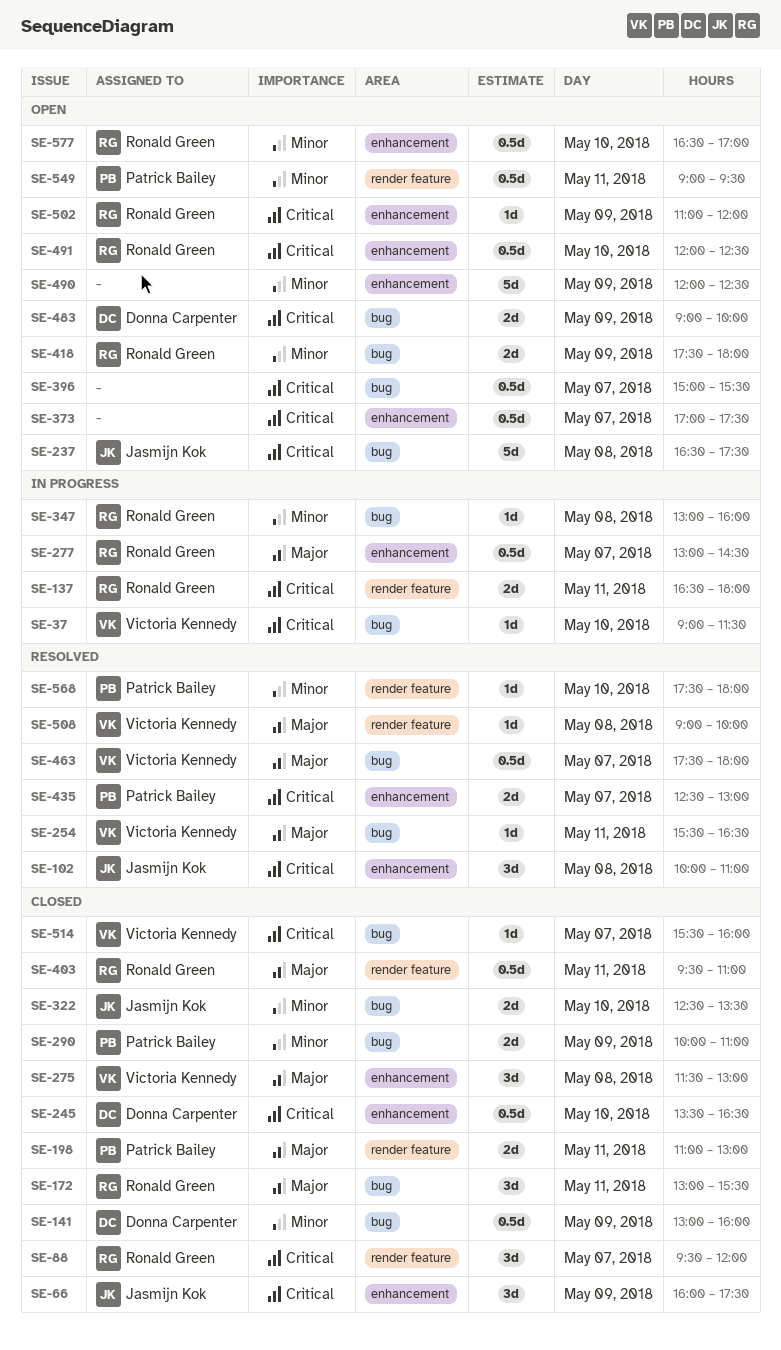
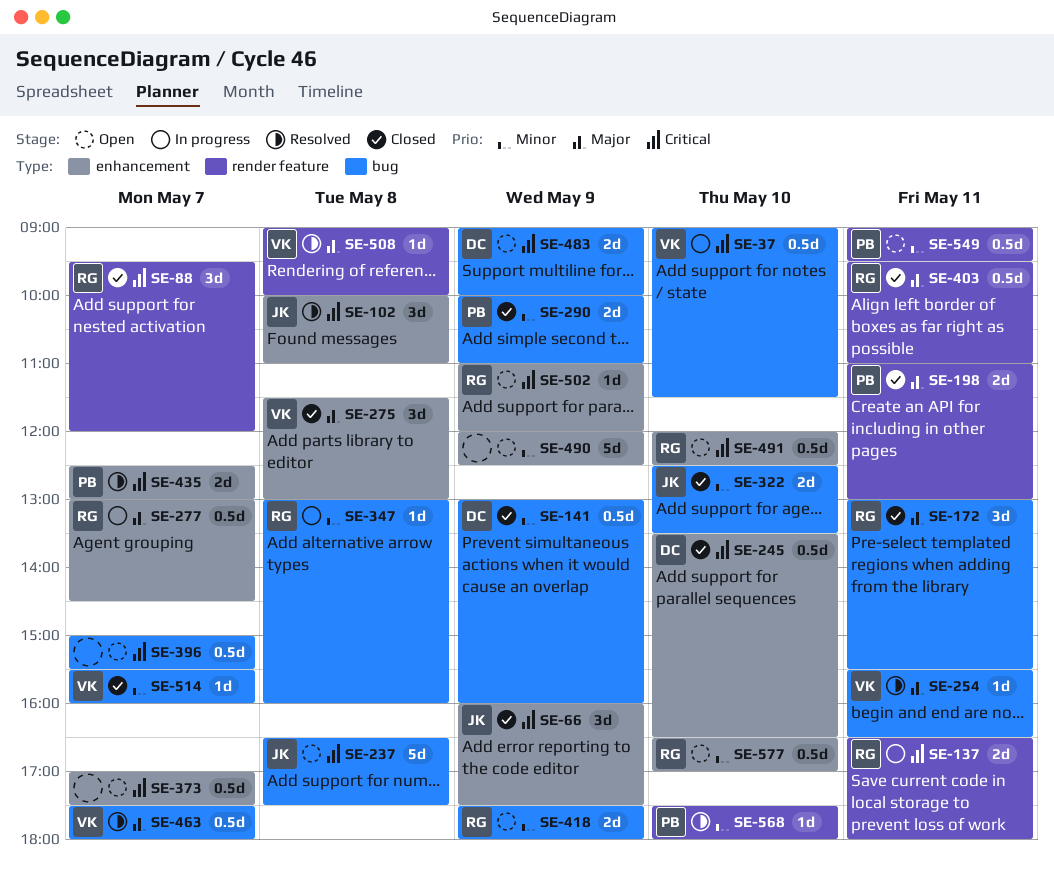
SE-37, estimate: 1d -> 0.5d
SE-514, priority: Critical -> Minor

